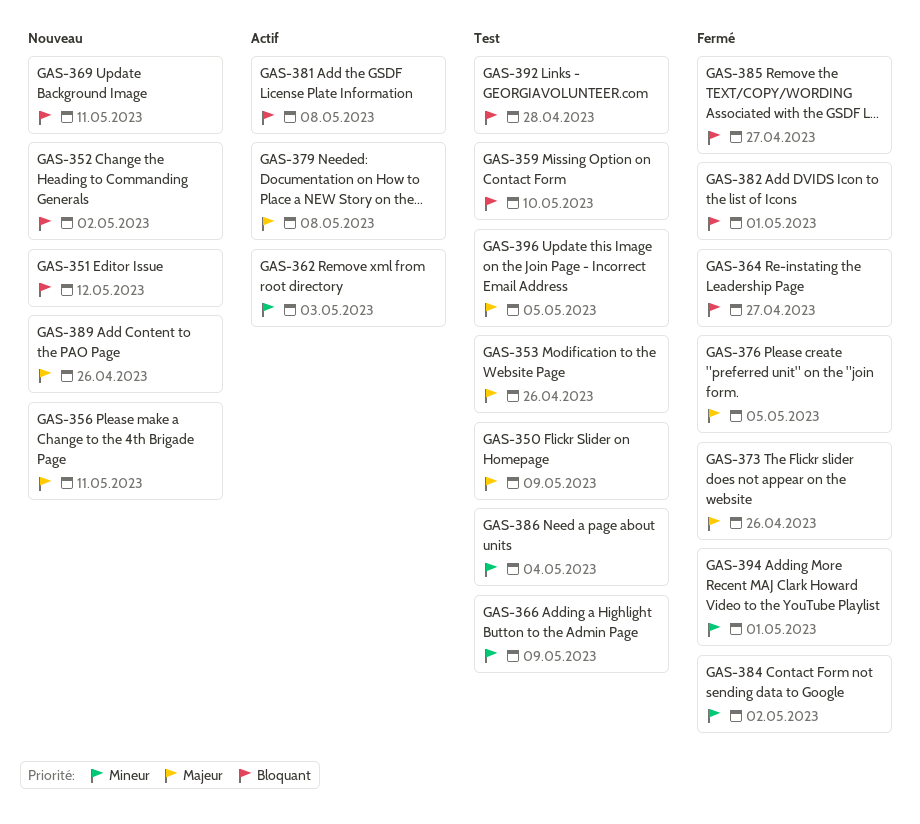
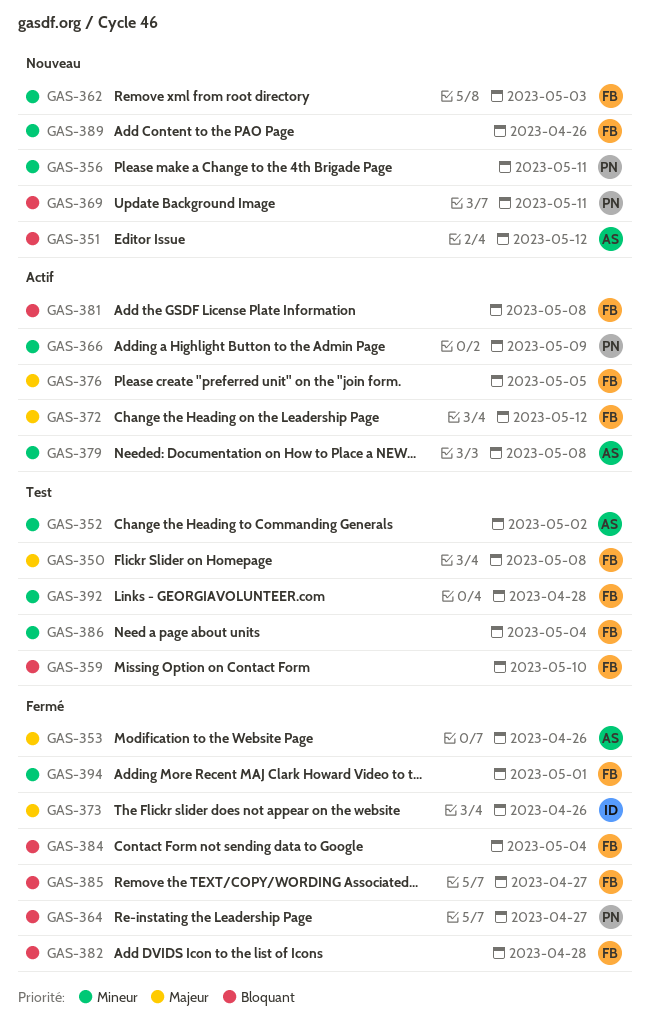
GAS-350, due: May 9 -> May 8
GAS-352, status: Nouveau -> Test
GAS-352, priority: Bloquant -> Mineur
GAS-353, status: Test -> Fermé
GAS-356, priority: Majeur -> Mineur
GAS-362, status: Actif -> Nouveau
GAS-366, status: Test -> Actif
GAS-372: none -> present
GAS-376, status: Fermé -> Actif
GAS-379, priority: Majeur -> Mineur
GAS-382, due: May 1 -> Apr 28
GAS-384, priority: Mineur -> Bloquant
GAS-384, due: May 2 -> May 4
GAS-389, priority: Majeur -> Mineur
GAS-392, priority: Bloquant -> Mineur
GAS-396: present -> none

